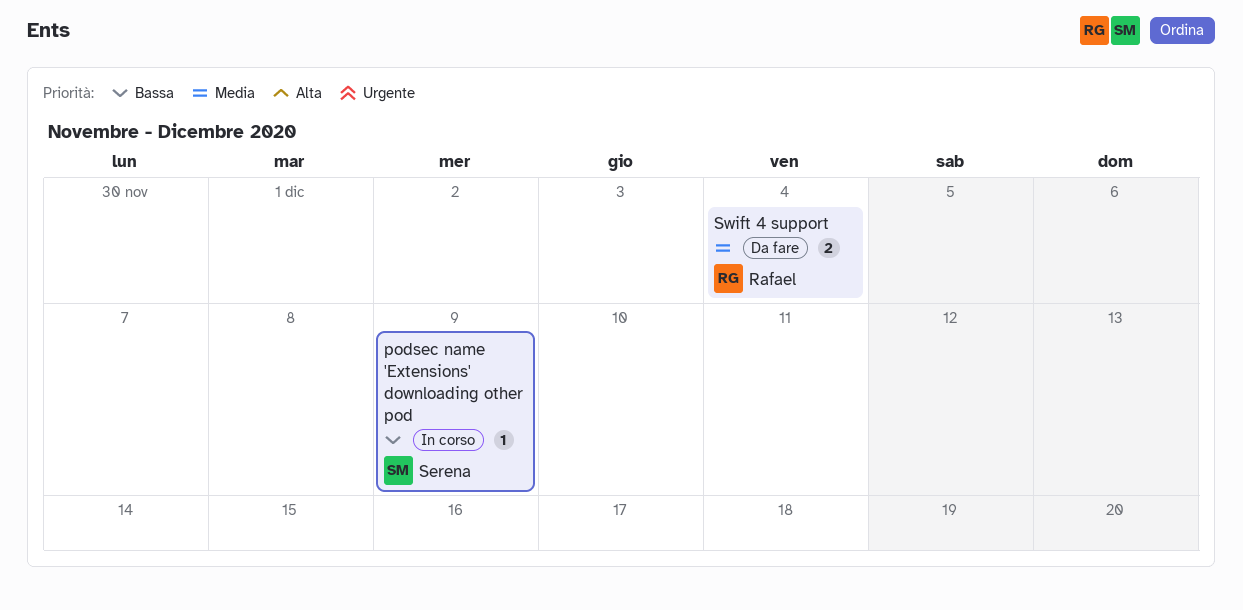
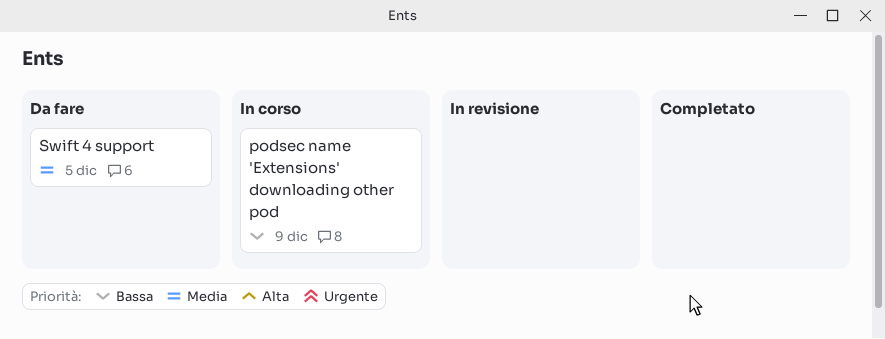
Swift 4 support, due: Dec 4 -> Dec 5

